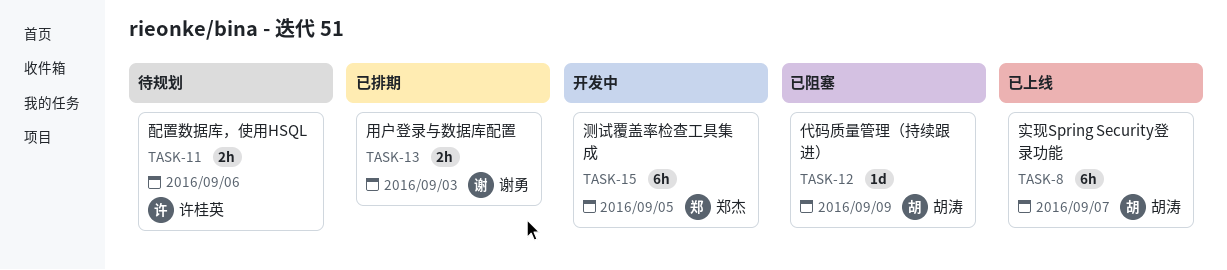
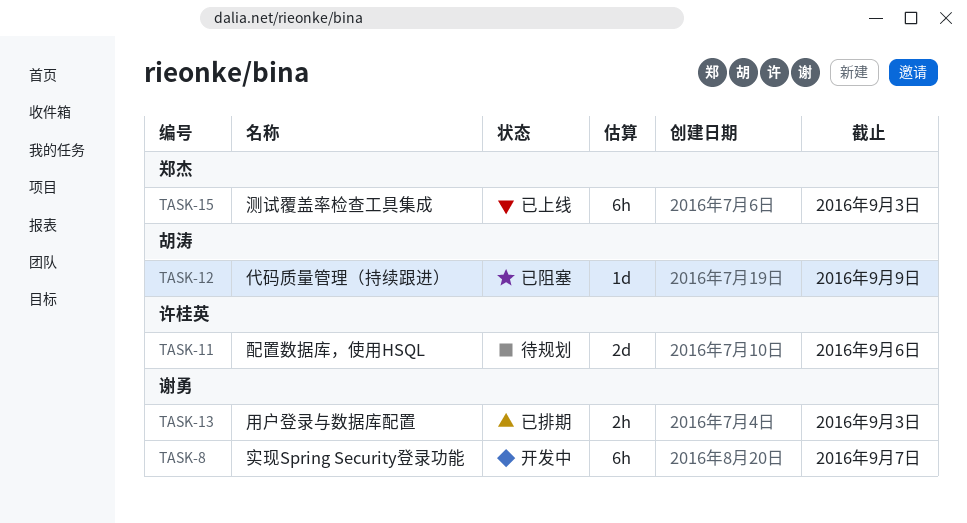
TASK-8, status: 已上线 -> 开发中
TASK-8, owner: 胡涛 -> 谢勇
TASK-11, estimate: 2h -> 2d
TASK-15, status: 开发中 -> 已上线
TASK-15, due: Sep 5 -> Sep 3

